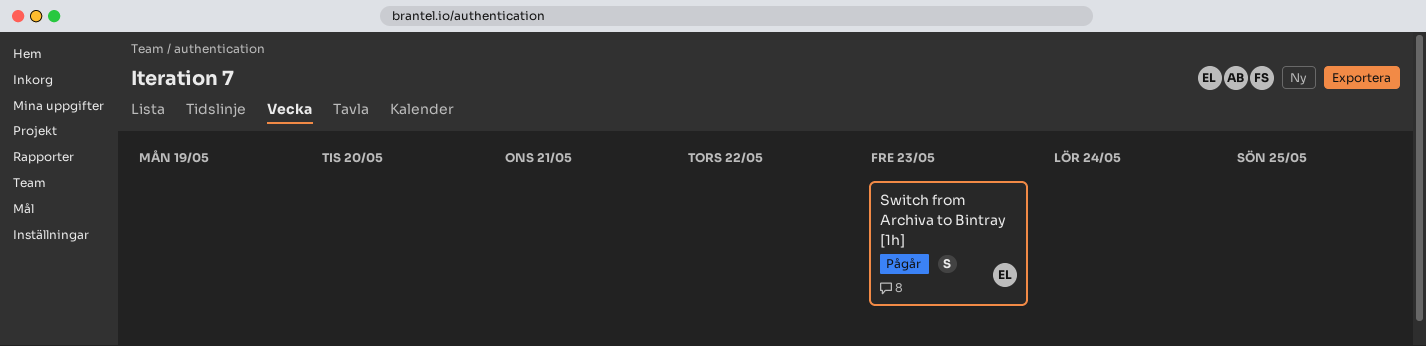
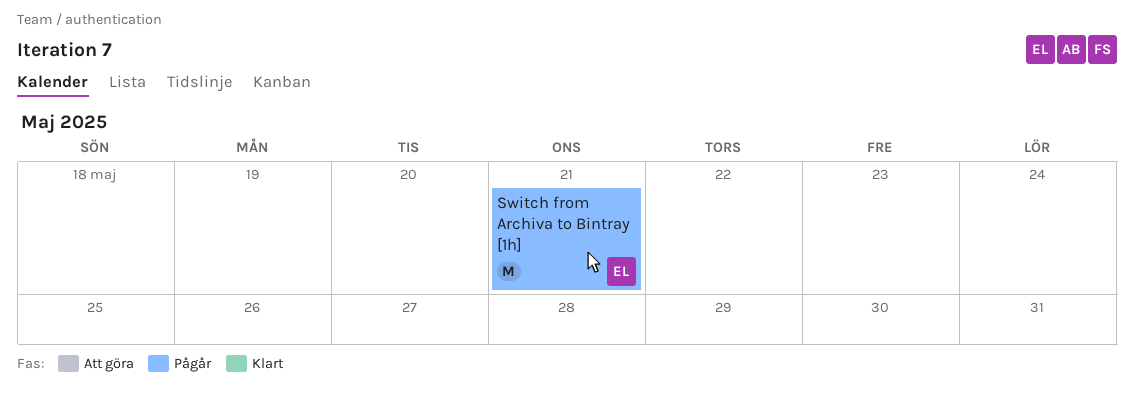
Switch from Archiva to Bintray [1h], estimate: S -> M
Switch from Archiva to Bintray [1h], due: May 23 -> May 21

